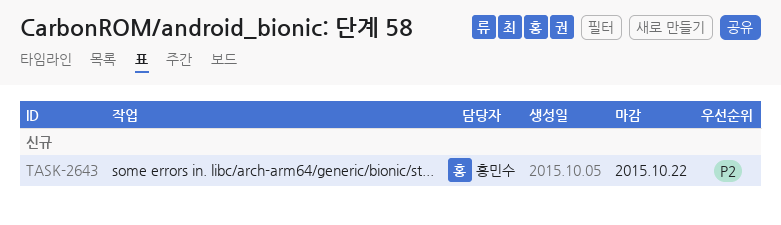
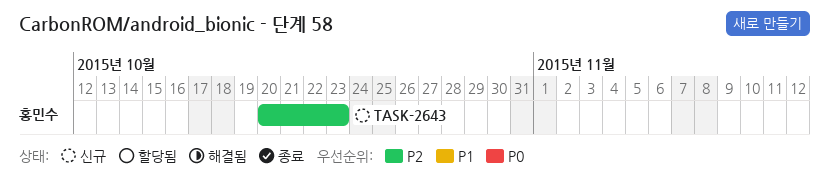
TASK-2643, due: Oct 22 -> Oct 23

